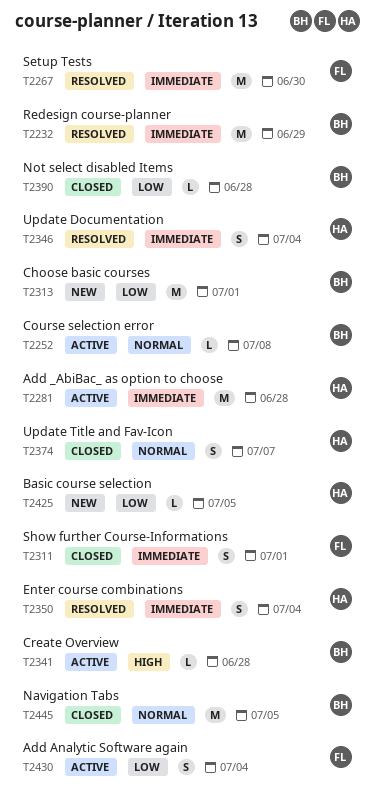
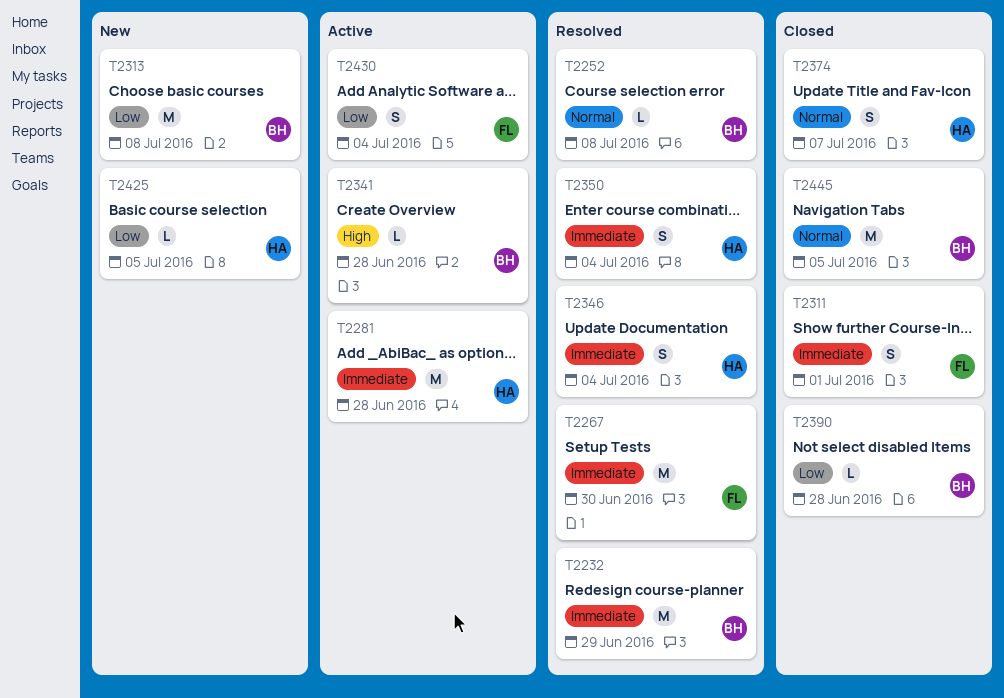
T2252, status: Active -> Resolved
T2313, due: Jul 1 -> Jul 8

